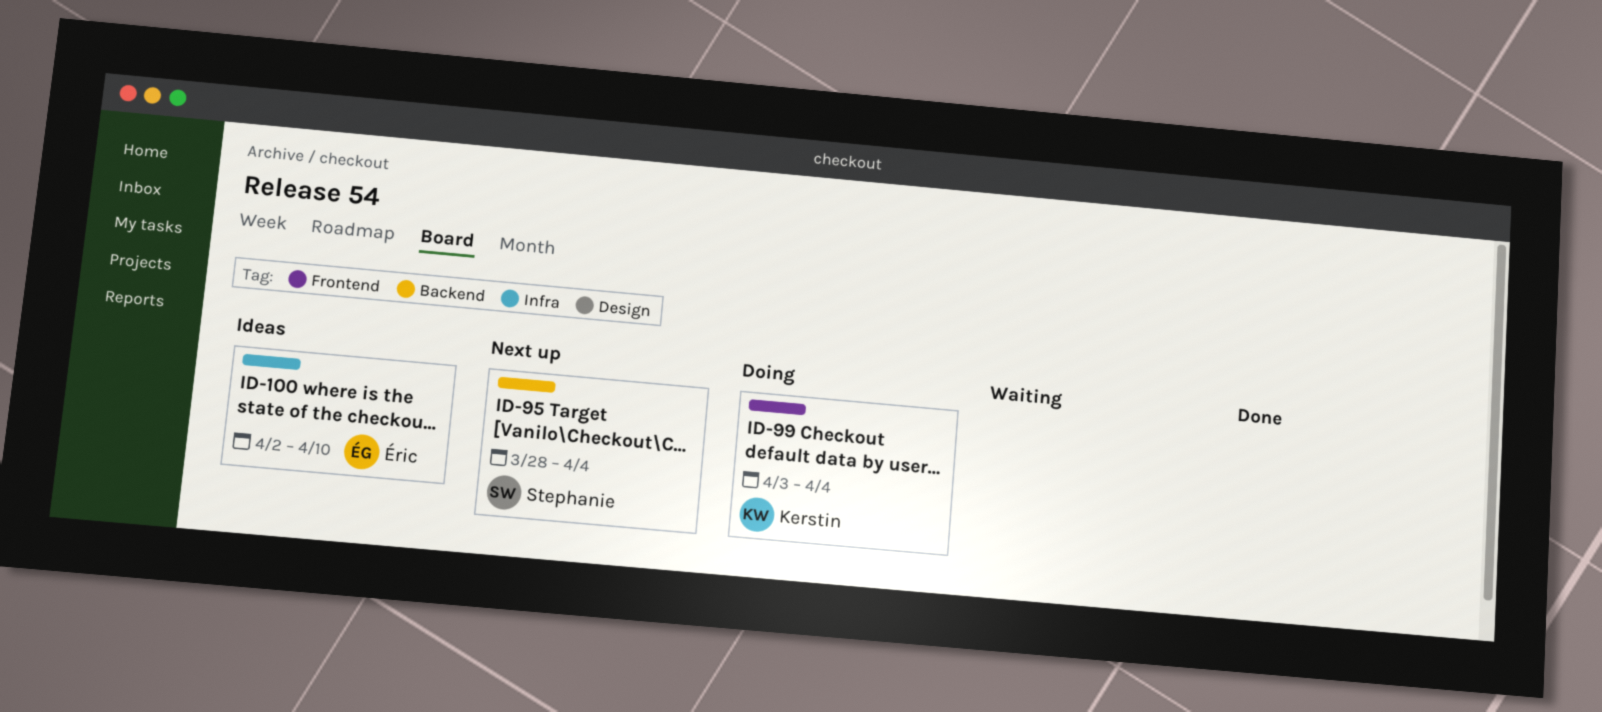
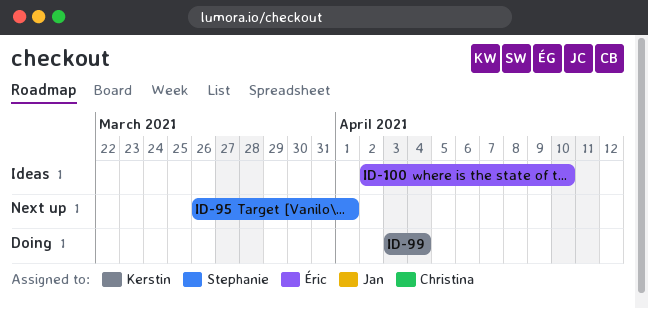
ID-95, start: Mar 28 -> Mar 26
ID-95, due: Apr 4 -> Apr 1

